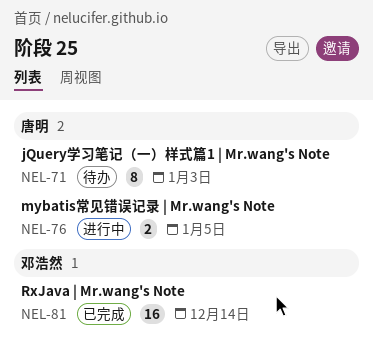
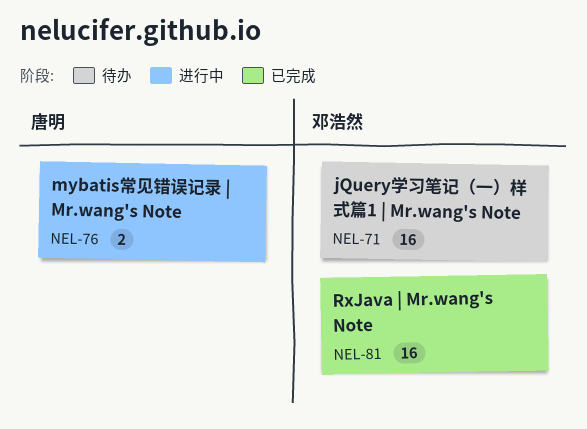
NEL-71, owner: 唐明 -> 邓浩然
NEL-71, estimate: 8 -> 16

